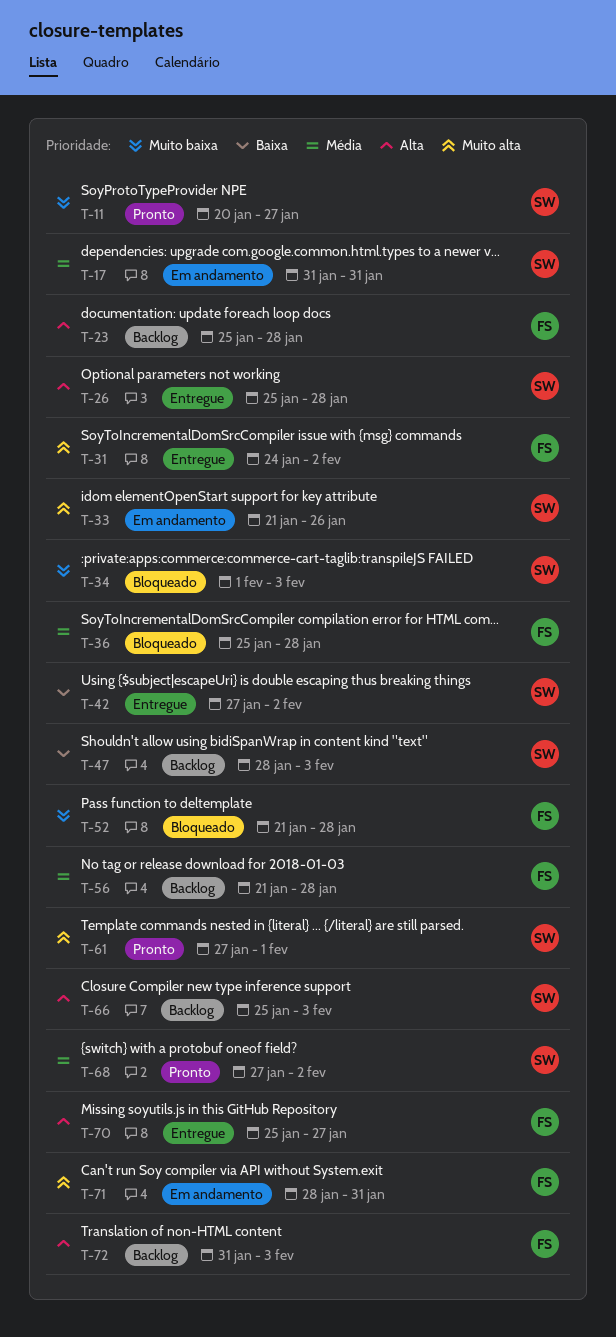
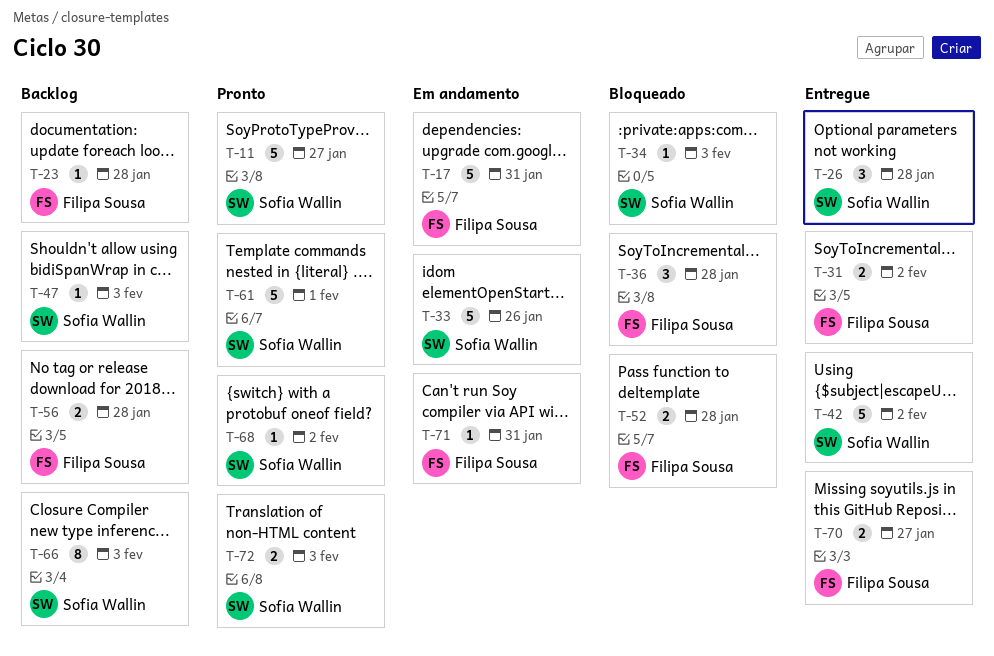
T-17, owner: Sofia Wallin -> Filipa Sousa
T-72, status: Backlog -> Pronto
T-72, owner: Filipa Sousa -> Sofia Wallin

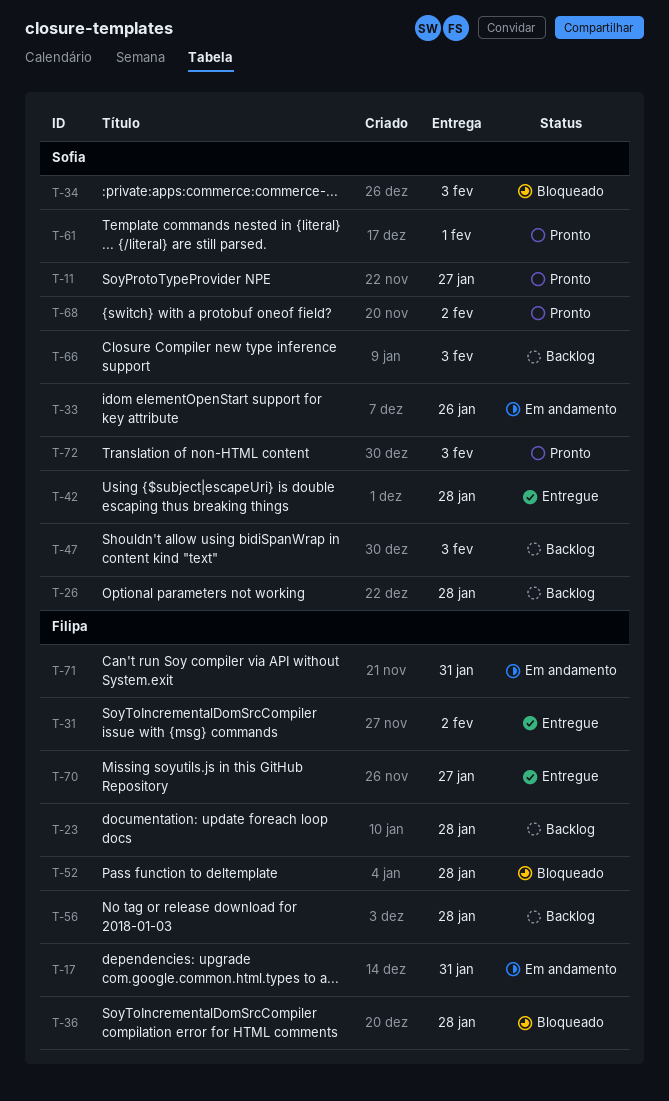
T-26, status: Entregue -> Backlog
T-42, due: Feb 2 -> Jan 28

